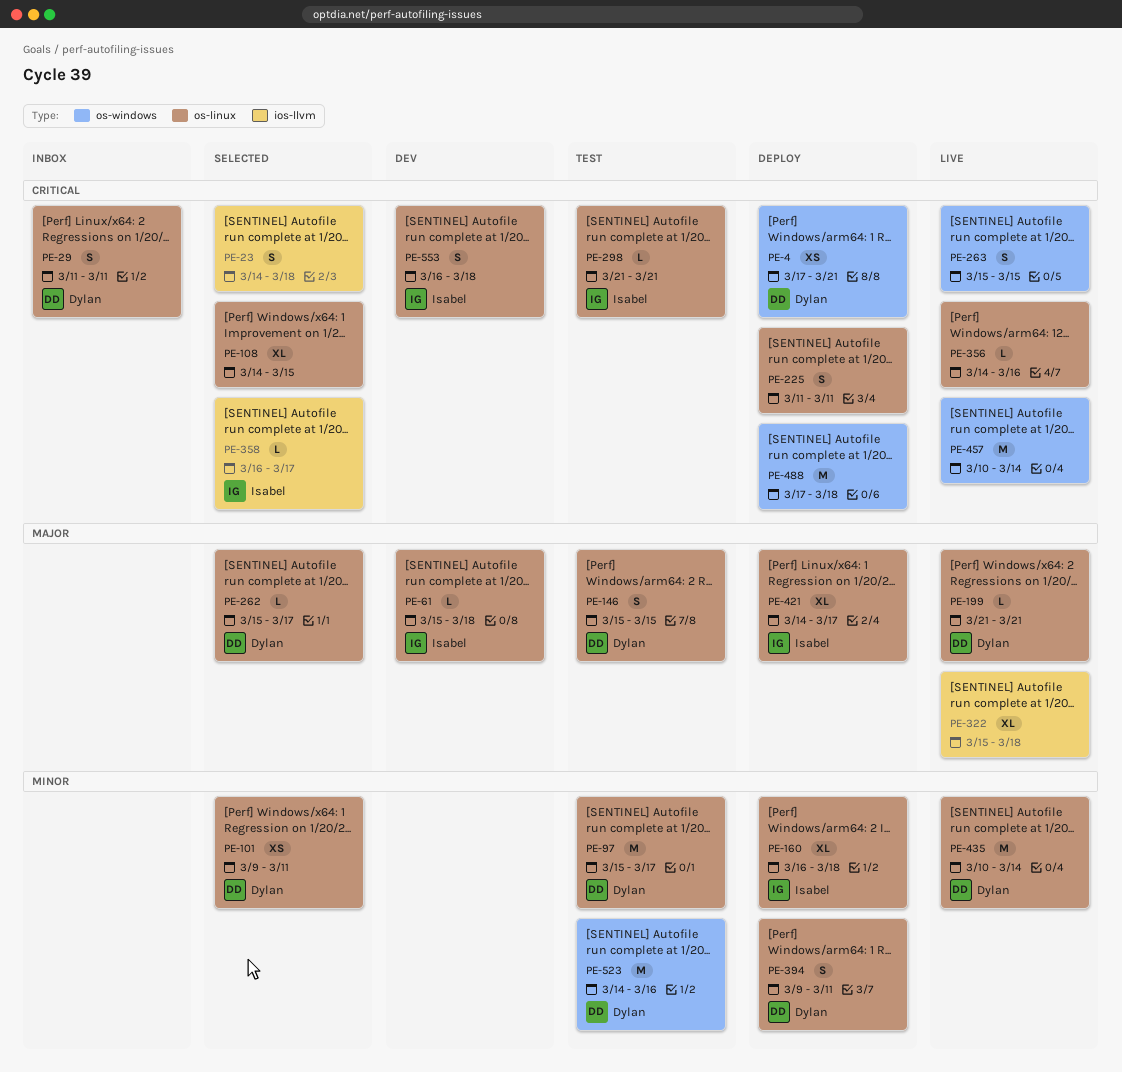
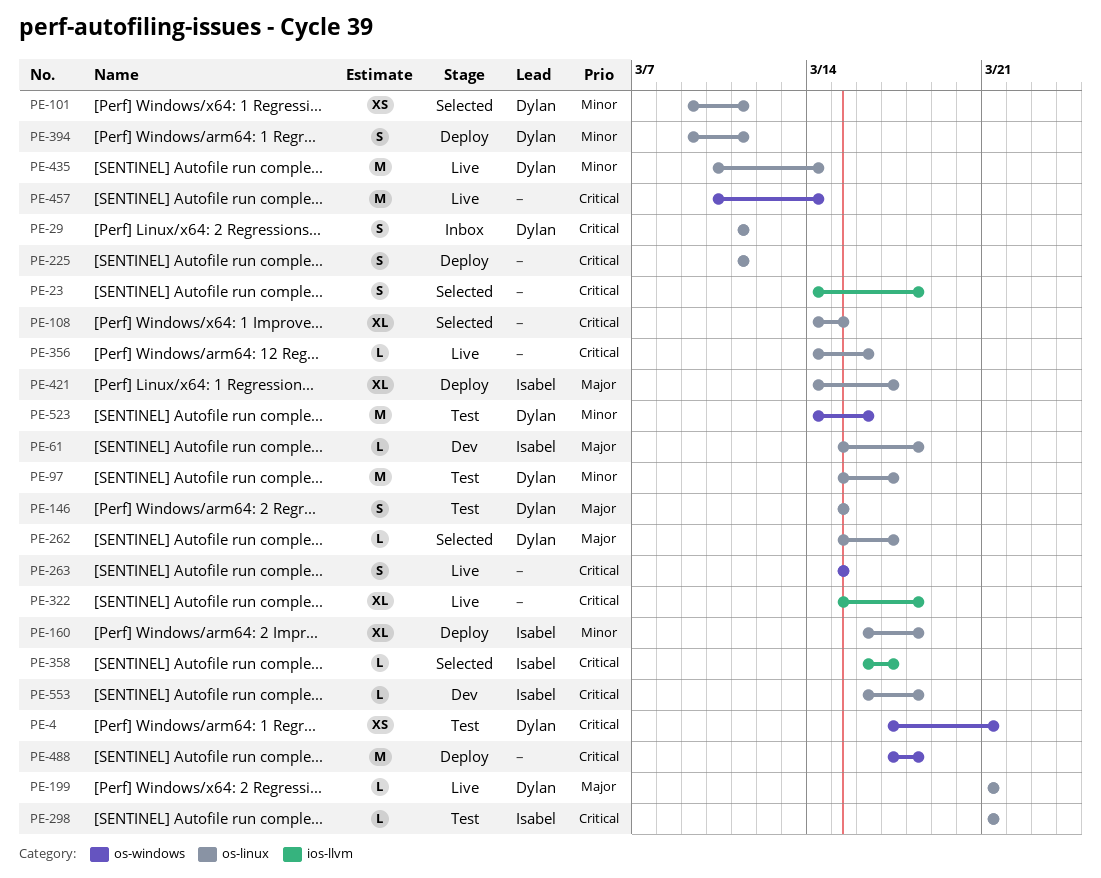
PE-4, status: Deploy -> Test
PE-322, priority: Major -> Critical
PE-553, estimate: S -> L

